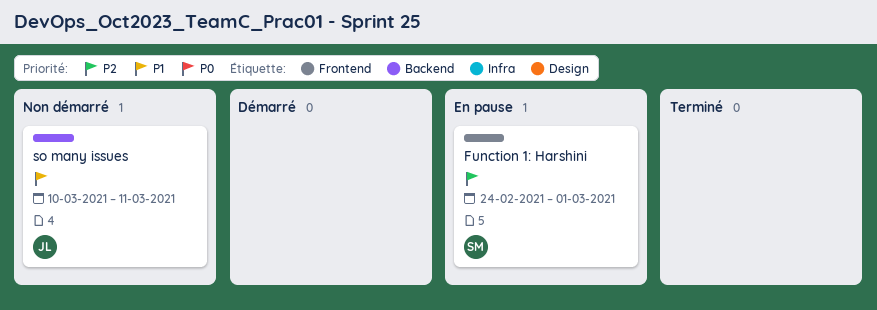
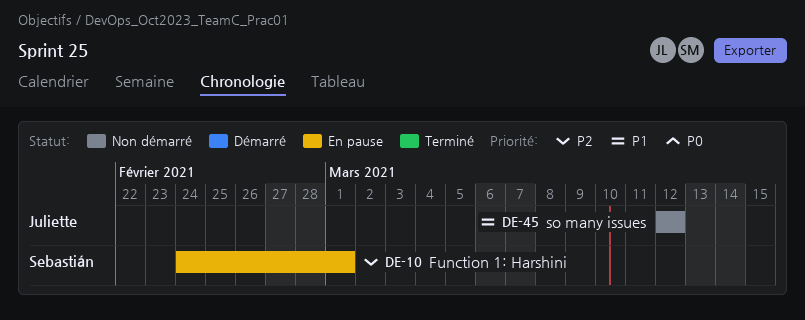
so many issues, start: Mar 10 -> Mar 12
so many issues, due: Mar 11 -> Mar 12

